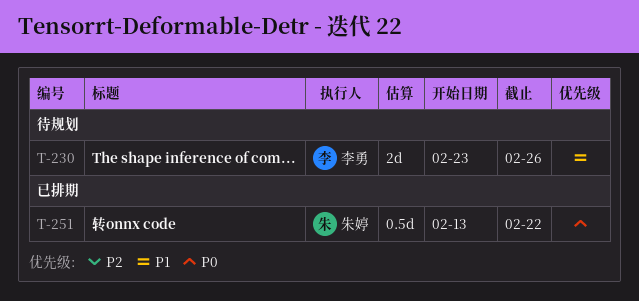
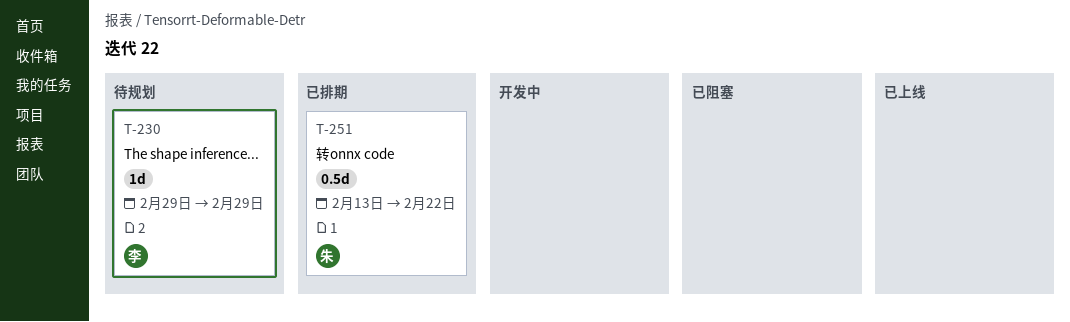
T-230, estimate: 2d -> 1d
T-230, start: Feb 23 -> Feb 29
T-230, due: Feb 26 -> Feb 29

